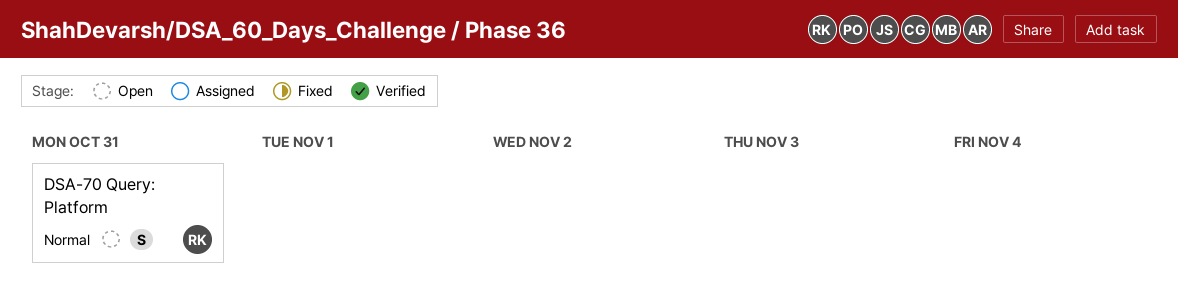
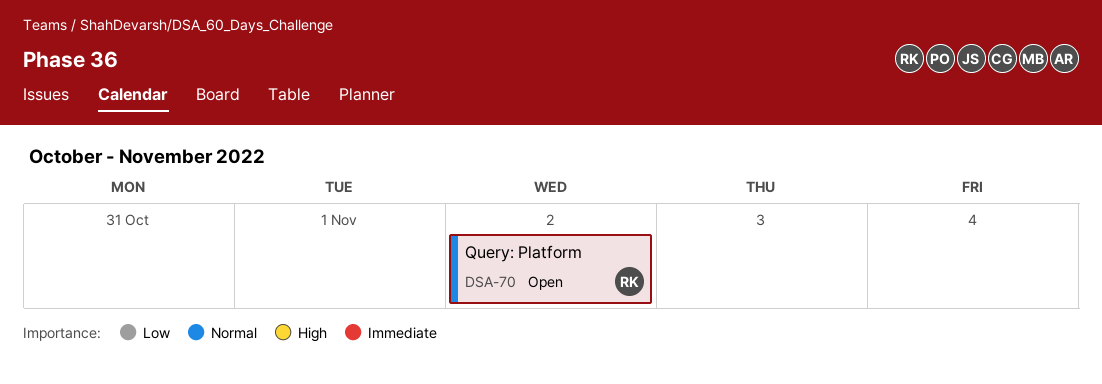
DSA-70, due: Oct 31 -> Nov 2

